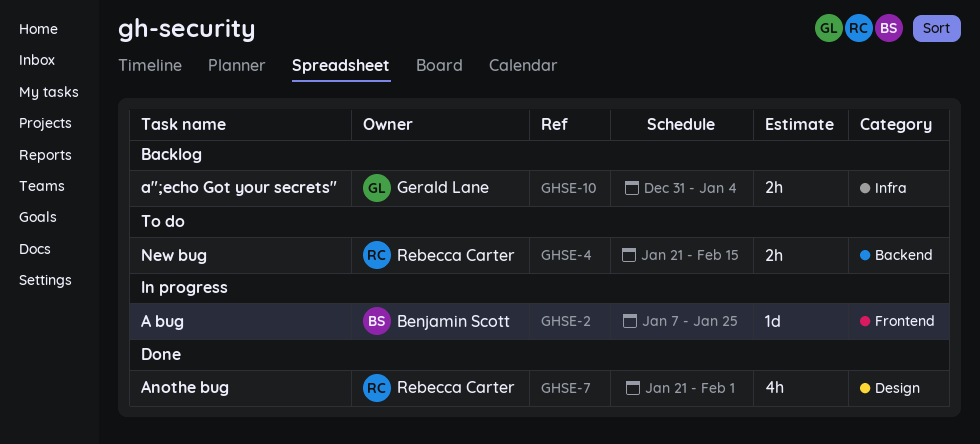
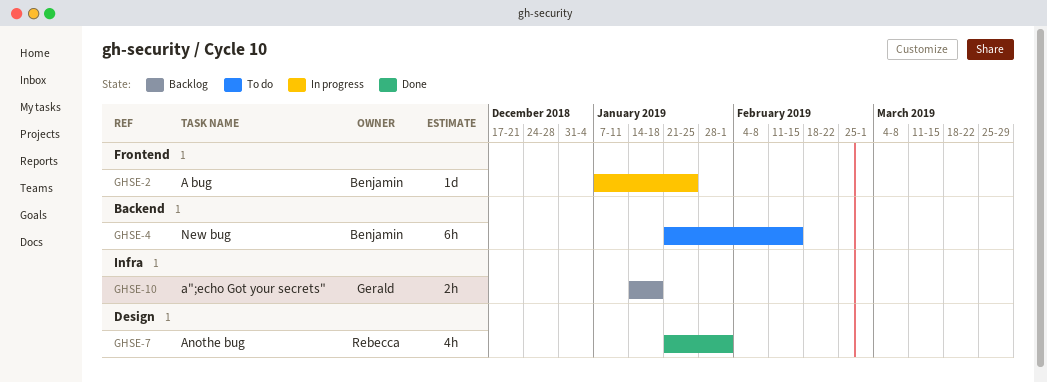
GHSE-4, owner: Rebecca Carter -> Benjamin Scott
GHSE-4, estimate: 2h -> 6h
GHSE-10, start: Dec 31 -> Jan 14
GHSE-10, due: Jan 4 -> Jan 18

